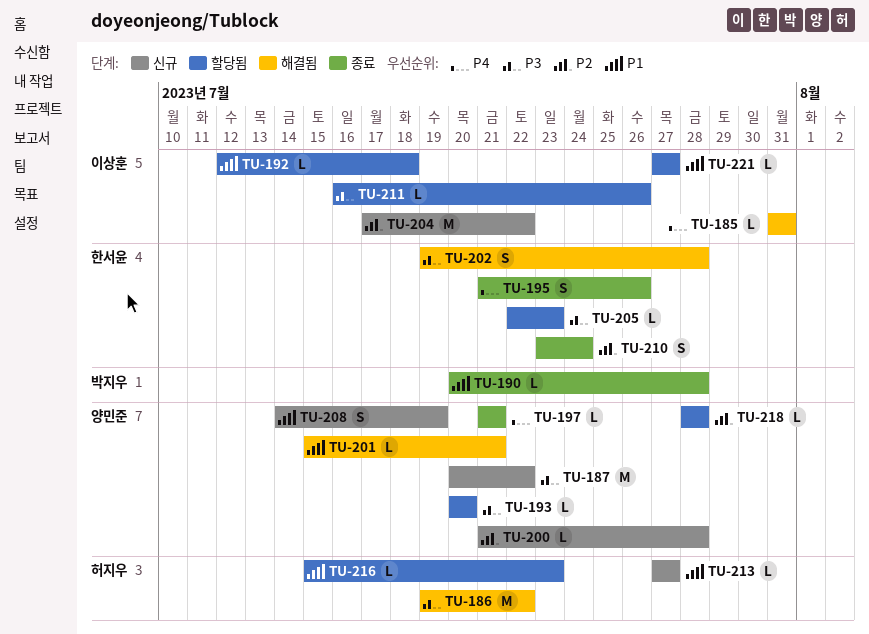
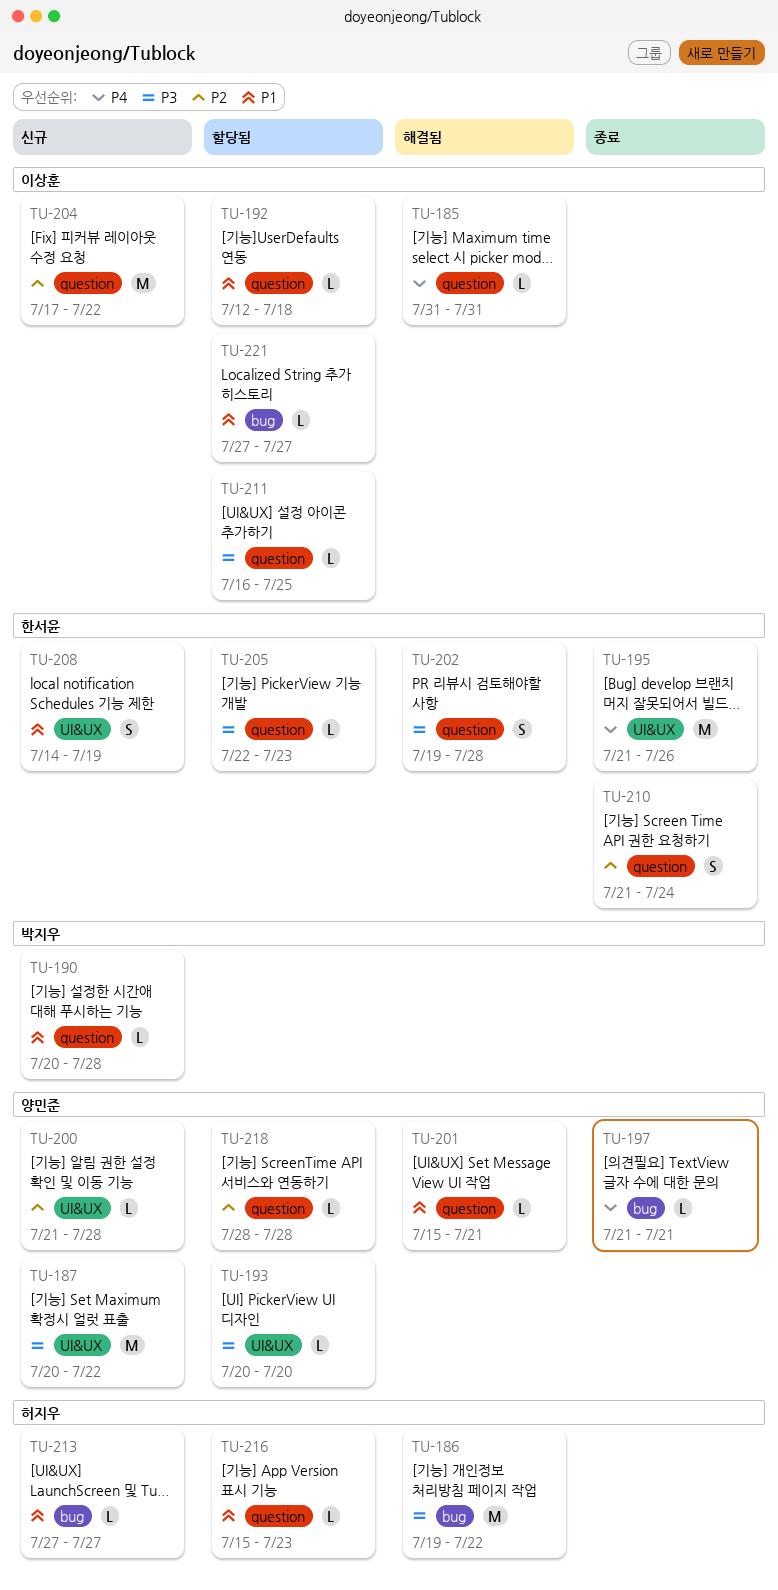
TU-190, status: 종료 -> 신규
TU-195, estimate: S -> M
TU-208, owner: 양민준 -> 한서윤
TU-210, start: Jul 23 -> Jul 21
TU-211, due: Jul 26 -> Jul 25

